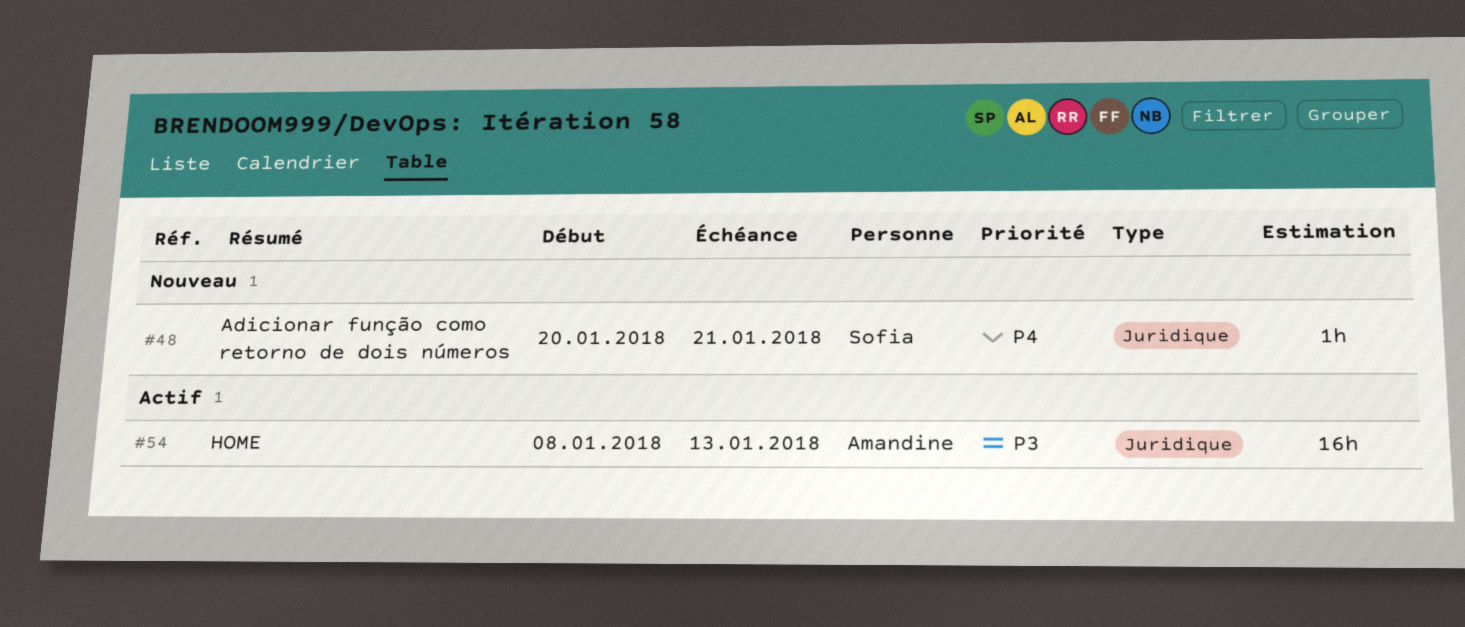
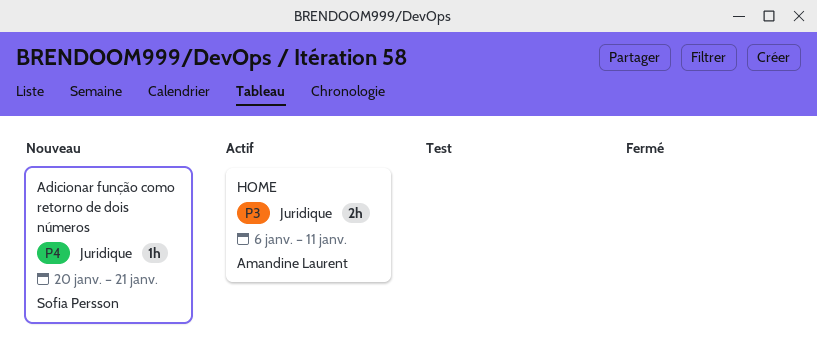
HOME, estimate: 16h -> 2h
HOME, start: Jan 8 -> Jan 6
HOME, due: Jan 13 -> Jan 11

